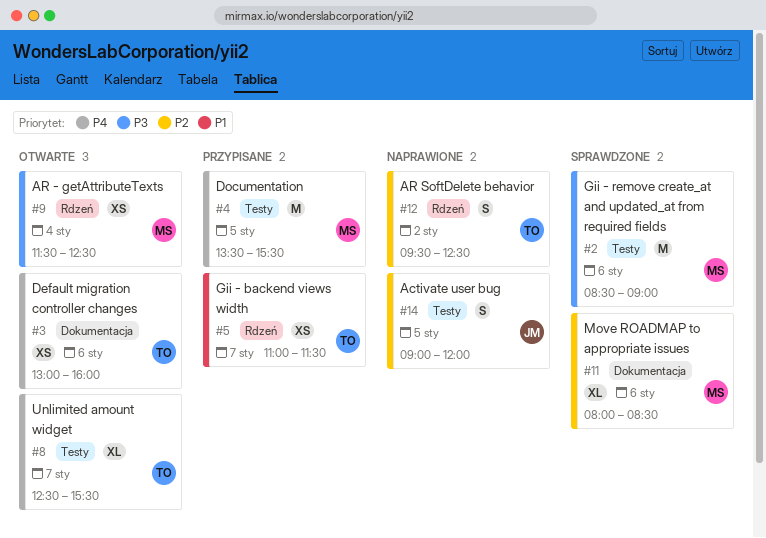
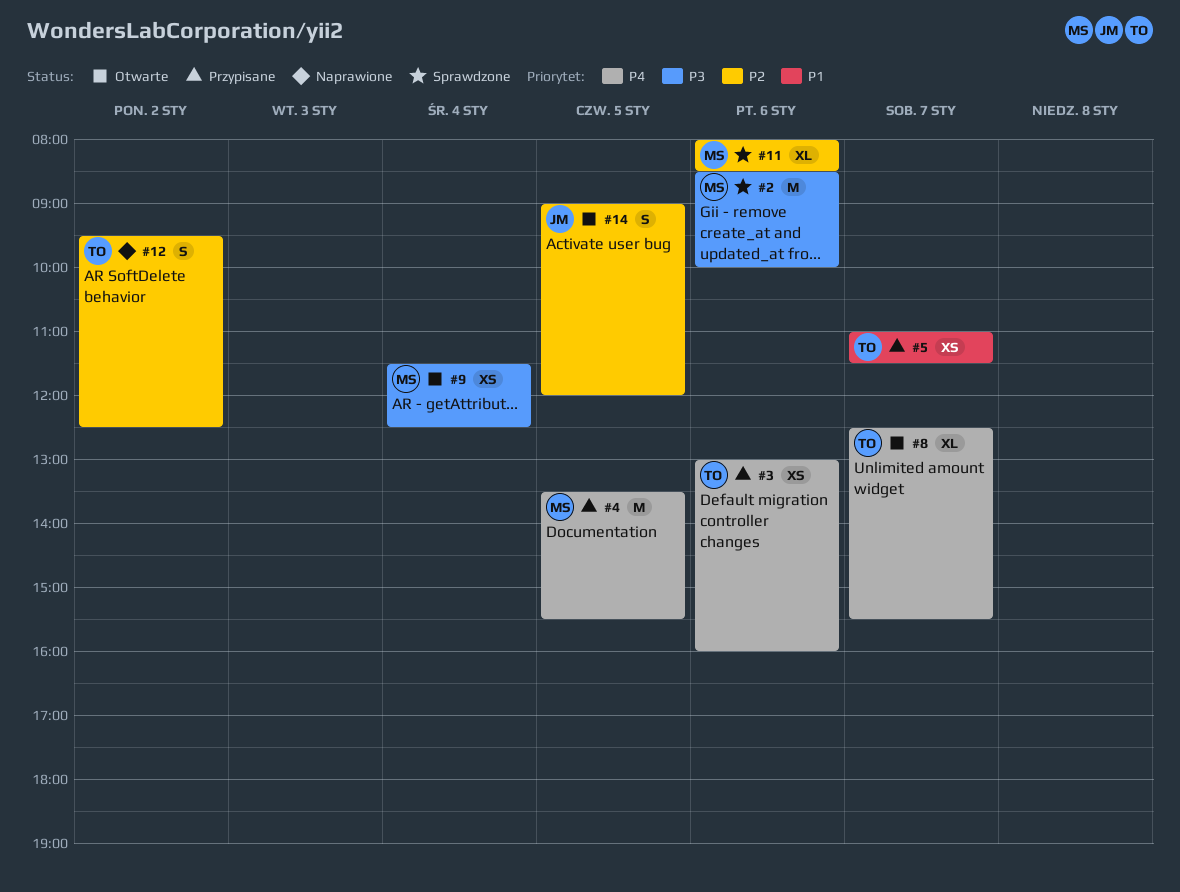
#2, ends: 09:00 -> 10:00
#3, status: Otwarte -> Przypisane
#14, status: Naprawione -> Otwarte

